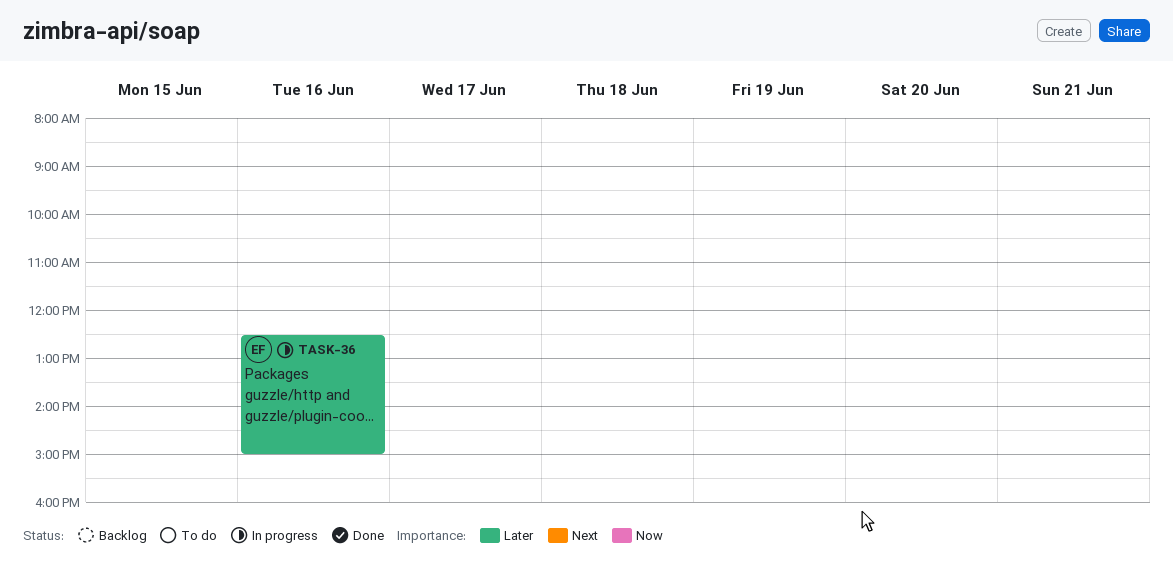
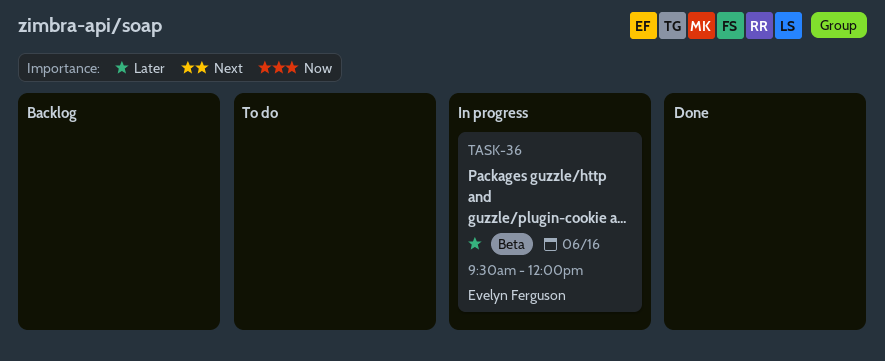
TASK-36, begins: 12:30 -> 09:30
TASK-36, ends: 15:00 -> 12:00

